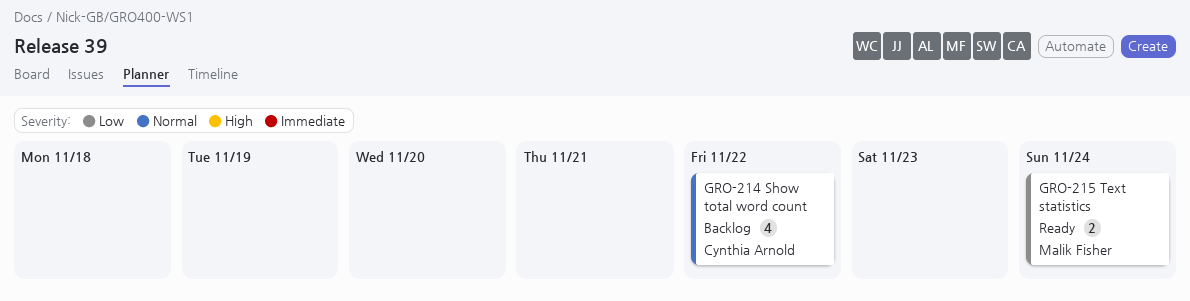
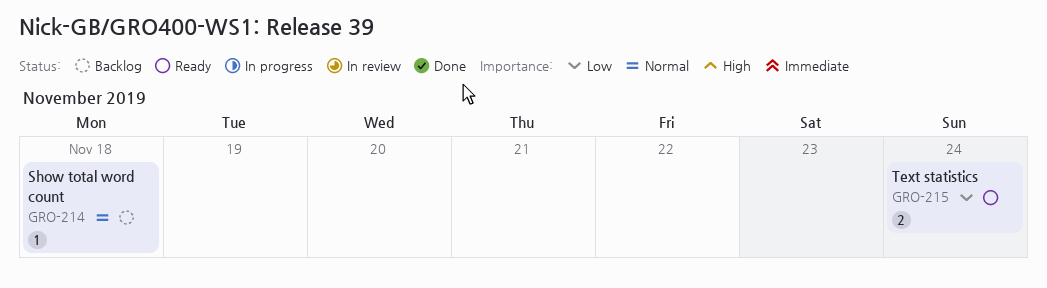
GRO-214, estimate: 4 -> 1
GRO-214, due: Nov 22 -> Nov 18

